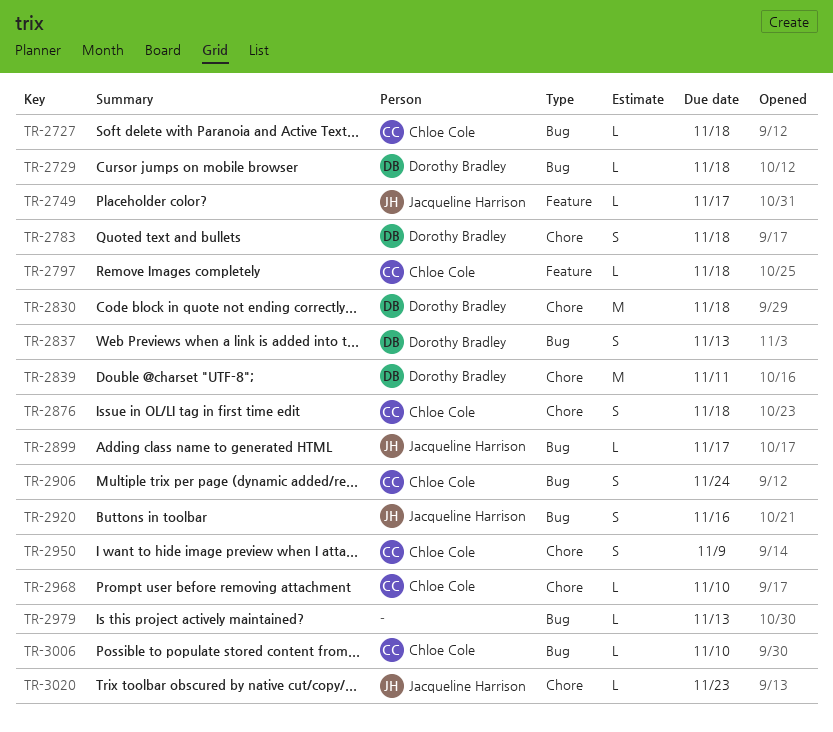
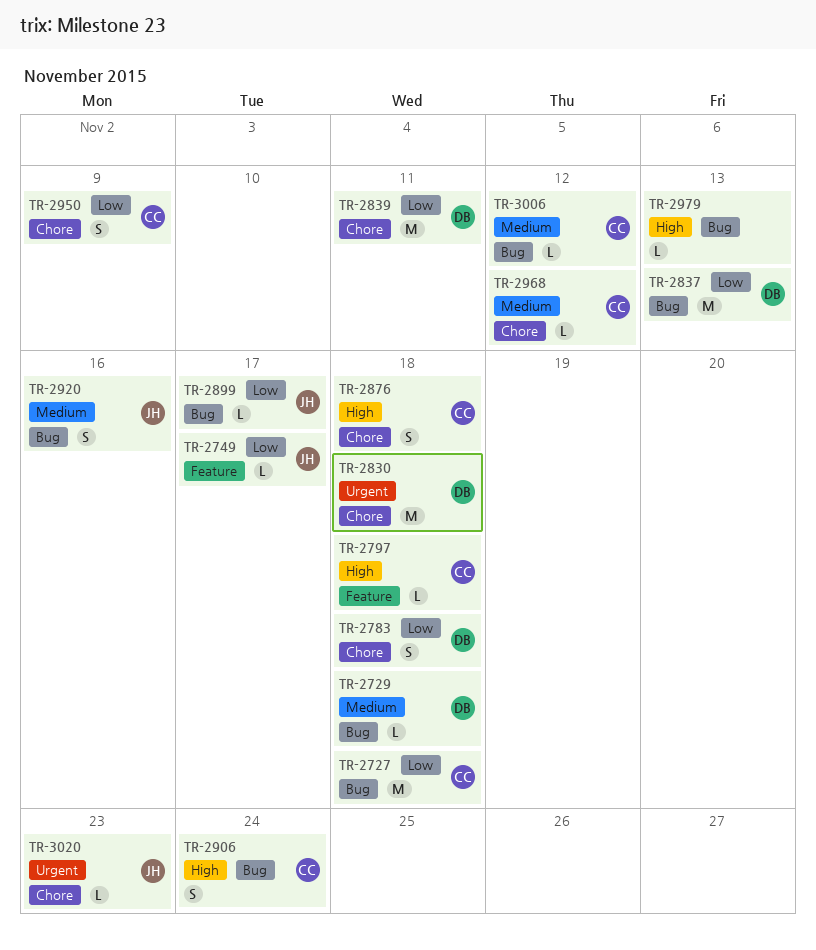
TR-2727, estimate: L -> M
TR-2837, estimate: S -> M
TR-2968, due: Nov 10 -> Nov 12
TR-3006, due: Nov 10 -> Nov 12

